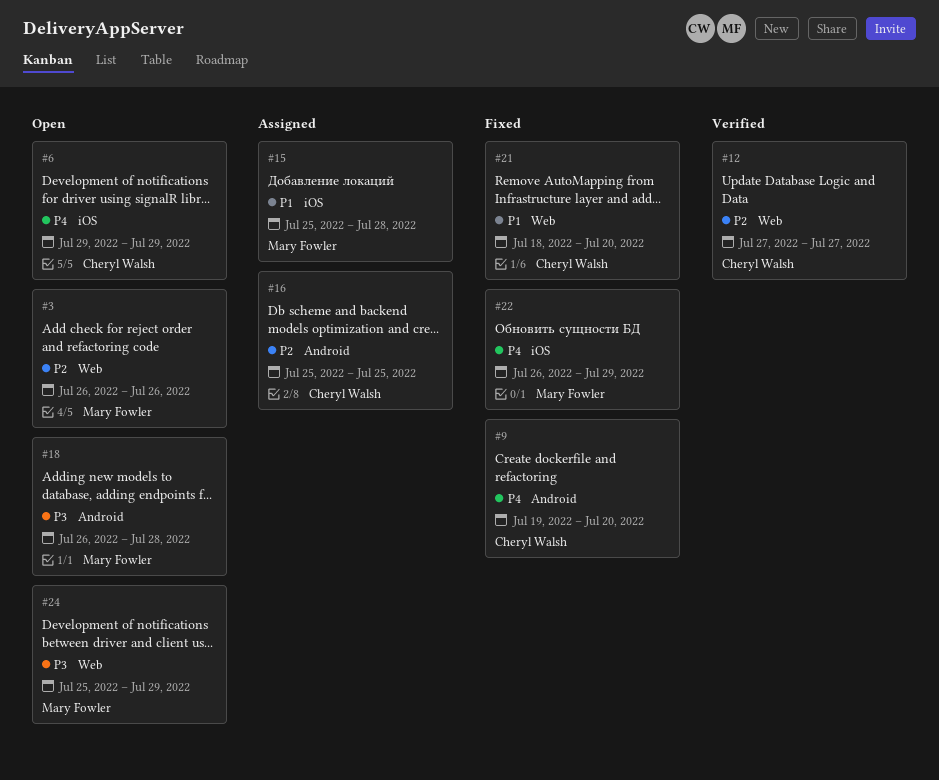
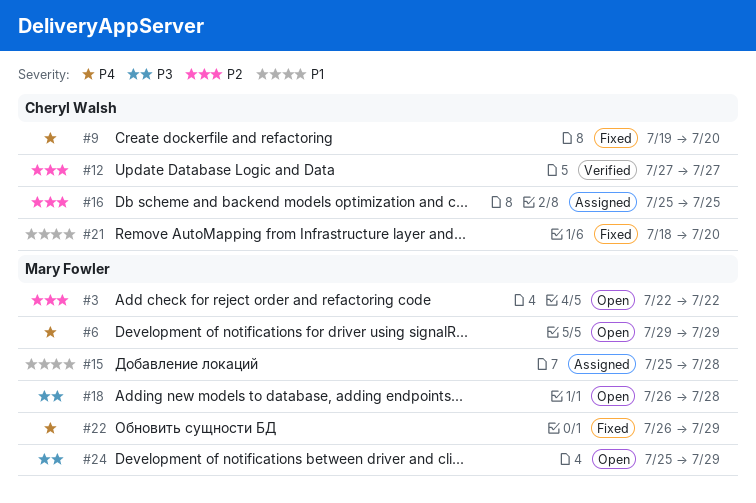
#3, start: Jul 26 -> Jul 22
#3, due: Jul 26 -> Jul 22
#6, owner: Cheryl Walsh -> Mary Fowler

